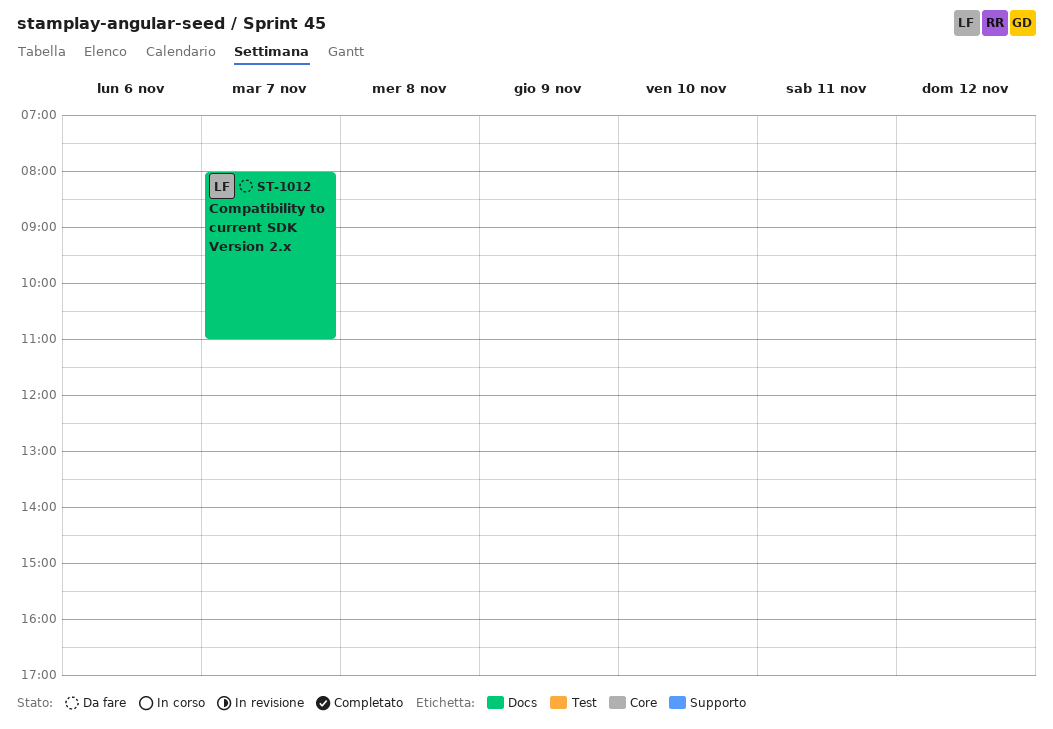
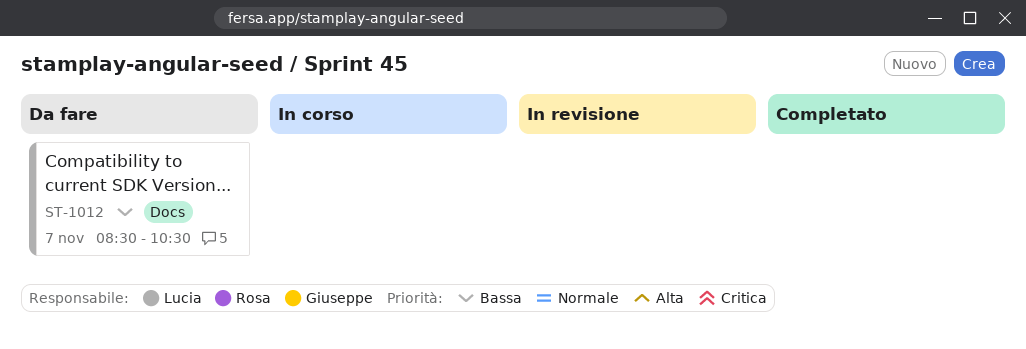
ST-1012, begins: 08:00 -> 08:30
ST-1012, ends: 11:00 -> 10:30

